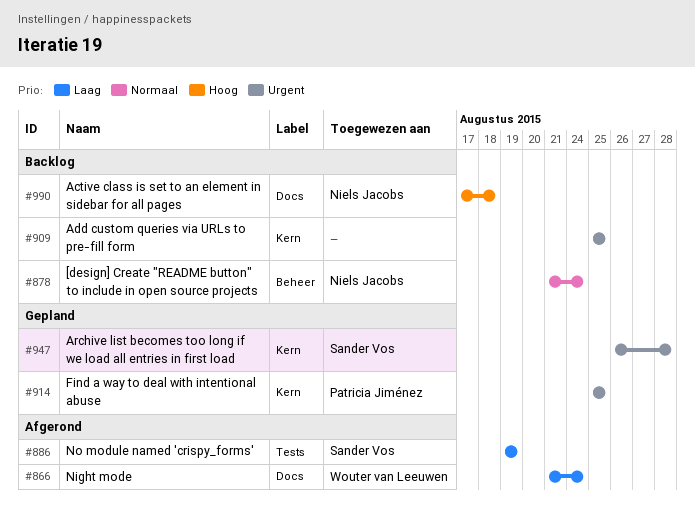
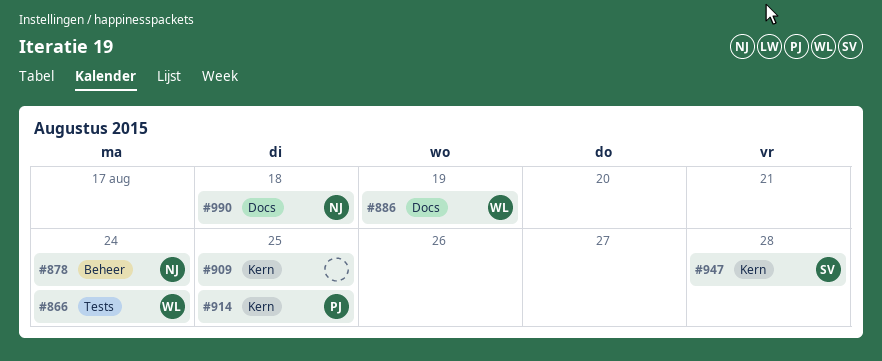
#866, label: Docs -> Tests
#886, owner: Sander Vos -> Wouter van Leeuwen
#886, label: Tests -> Docs

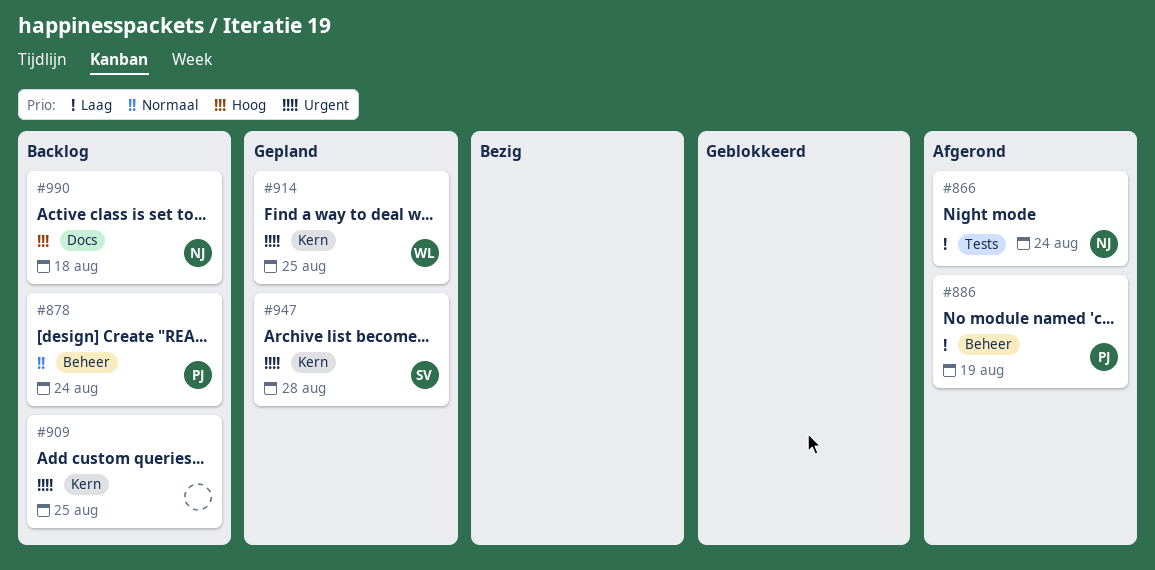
#866, owner: WL -> NJ
#878, owner: NJ -> PJ
#886, owner: WL -> PJ
#886, label: Docs -> Beheer
#914, owner: PJ -> WL

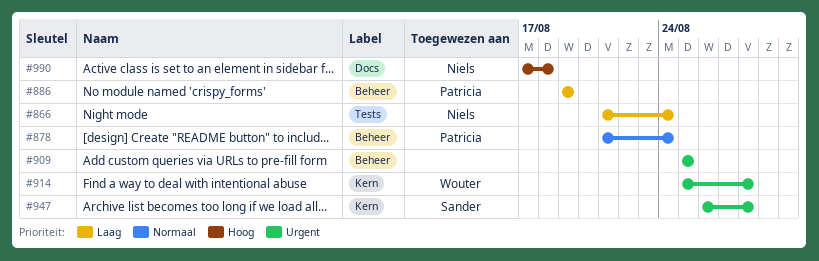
#909, label: Kern -> Beheer
#914, due: Aug 25 -> Aug 28

